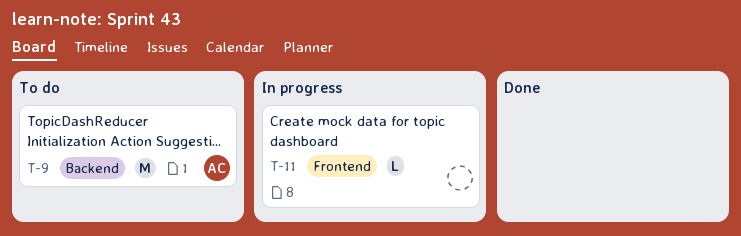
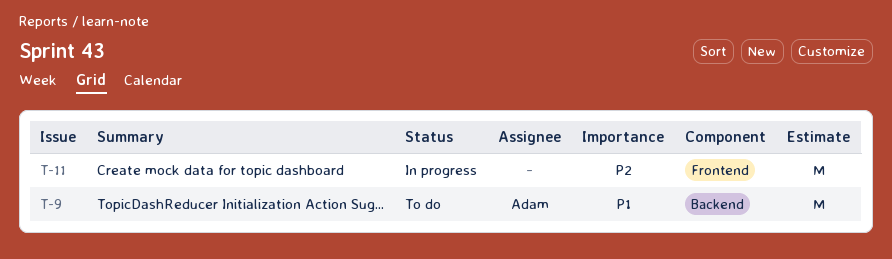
T-11, estimate: L -> M

